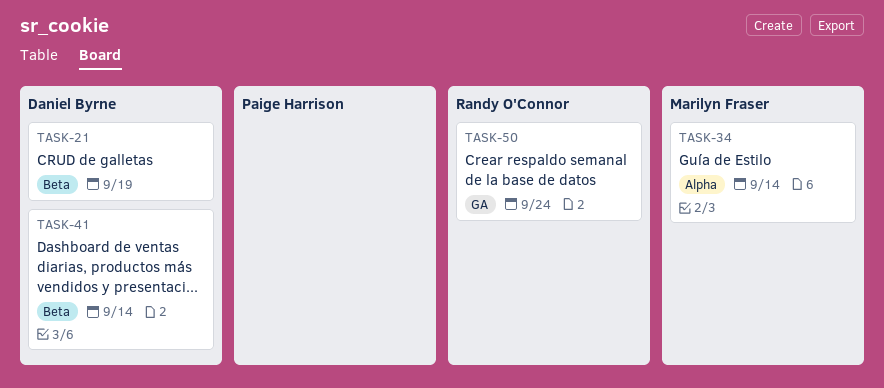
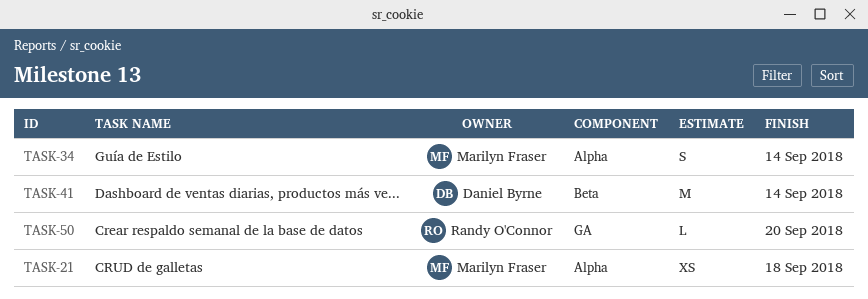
TASK-21, owner: Daniel Byrne -> Marilyn Fraser
TASK-21, label: Beta -> Alpha
TASK-21, due: Sep 19 -> Sep 18
TASK-50, due: Sep 24 -> Sep 20

